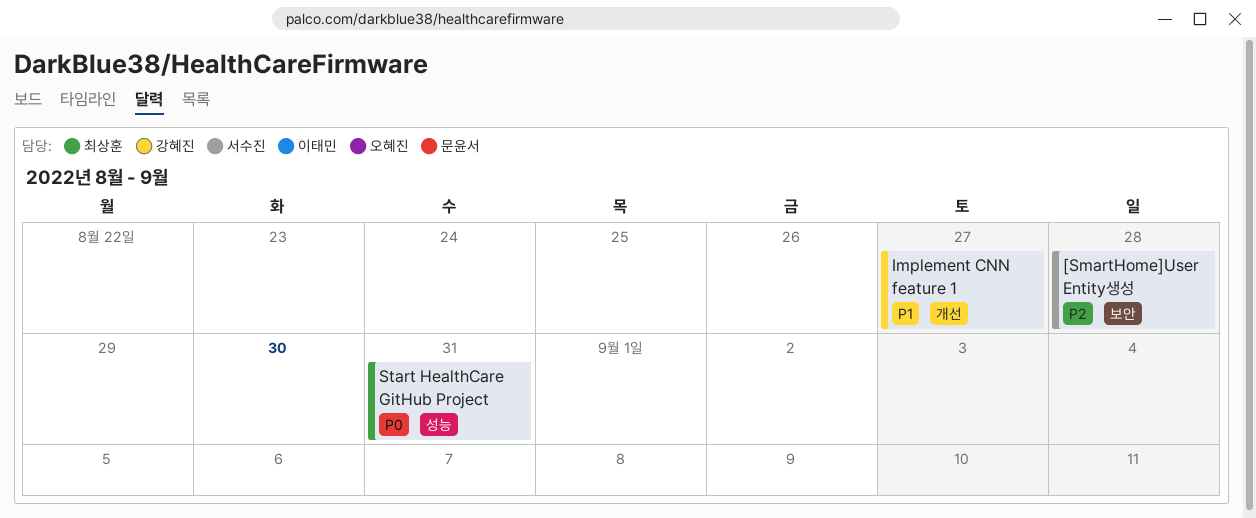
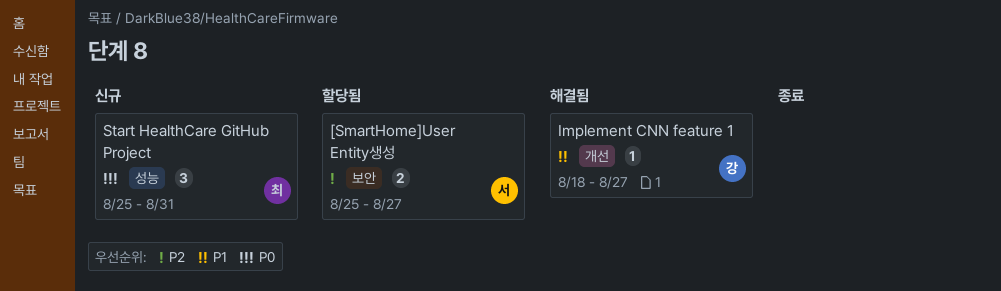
[SmartHome]User Entity생성, due: Aug 28 -> Aug 27

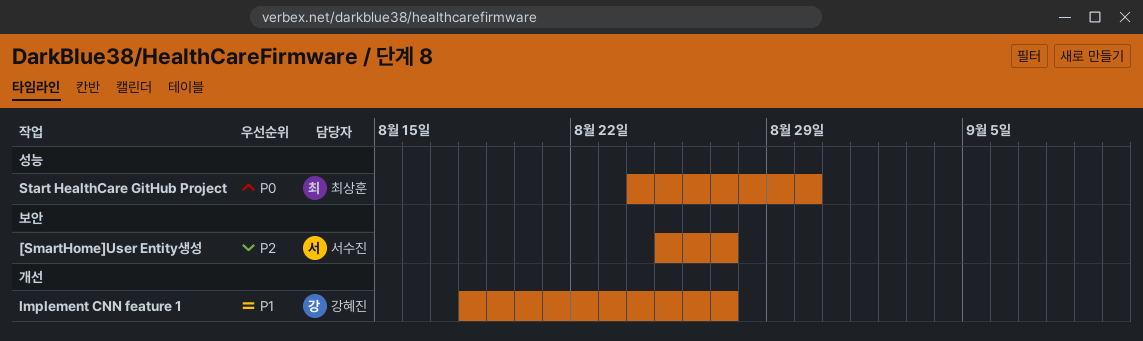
Start HealthCare GitHub Project, start: Aug 25 -> Aug 24
Start HealthCare GitHub Project, due: Aug 31 -> Aug 30

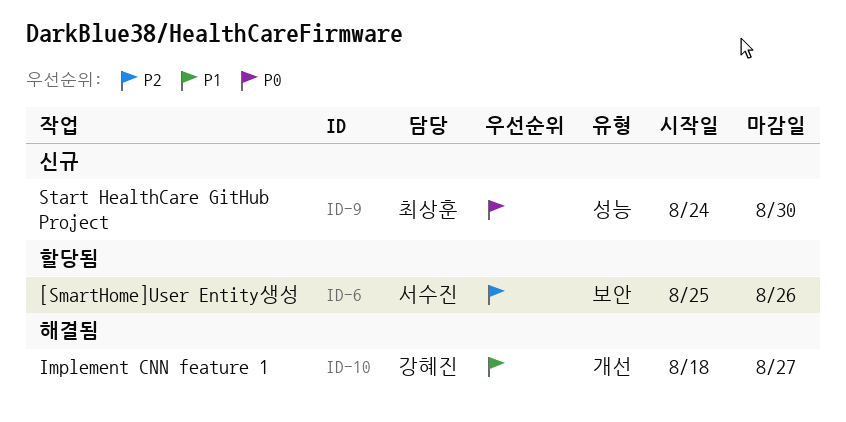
[SmartHome]User Entity생성, due: Aug 27 -> Aug 26

